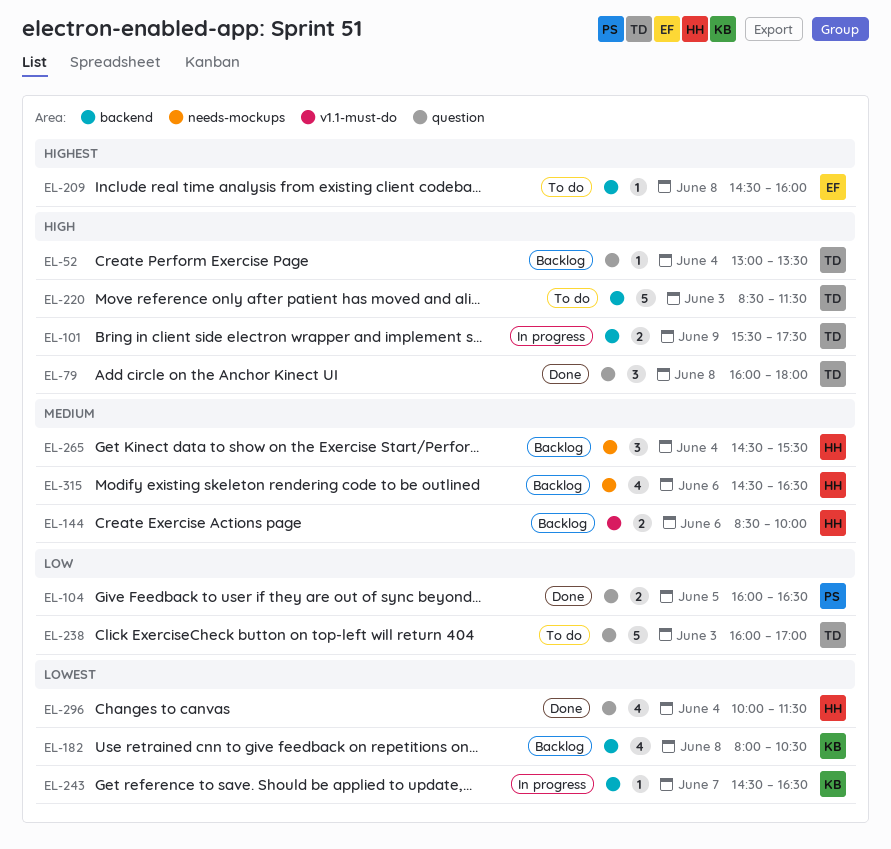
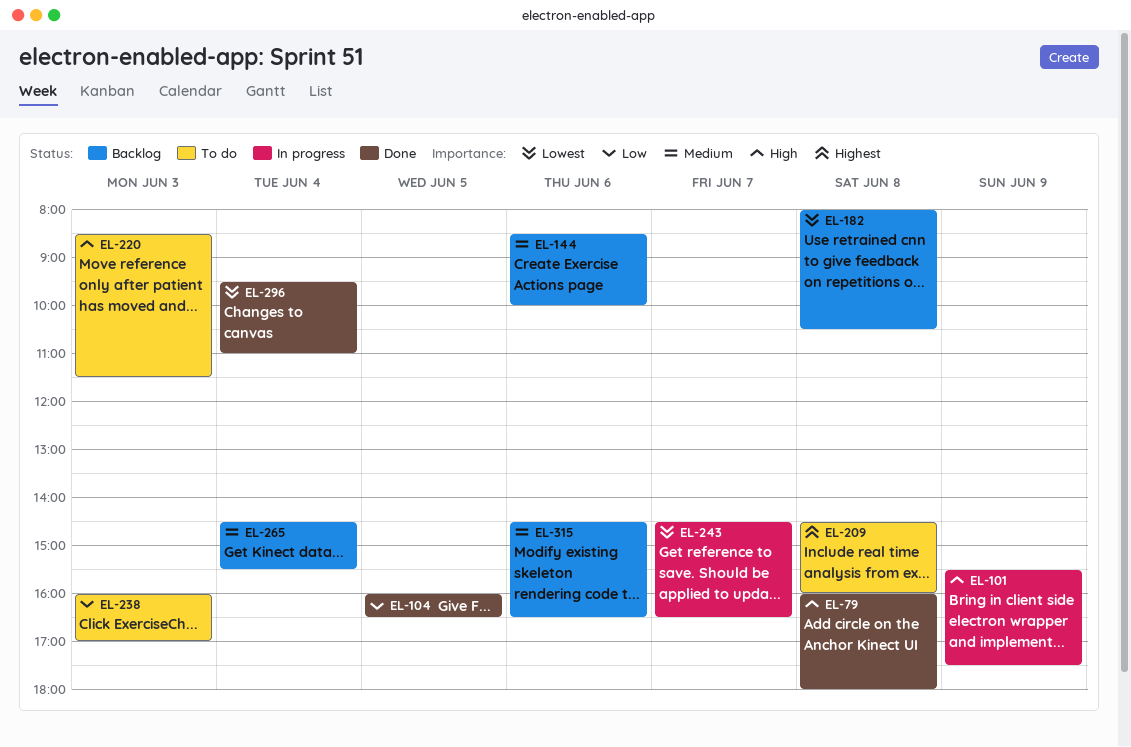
EL-52: present -> none
EL-296, begins: 10:00 -> 09:30
EL-296, ends: 11:30 -> 11:00

